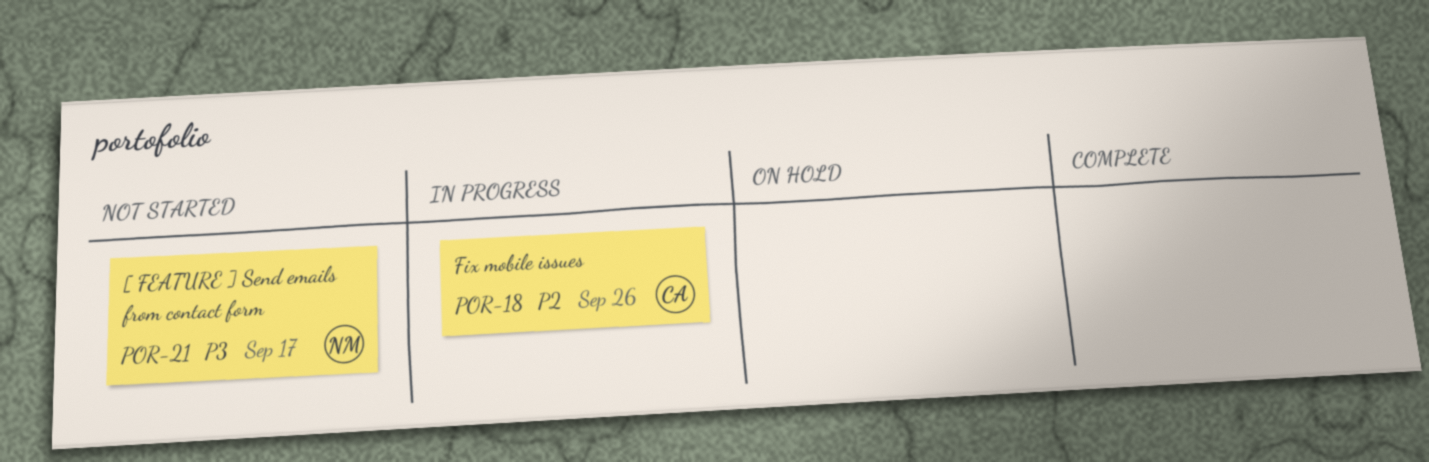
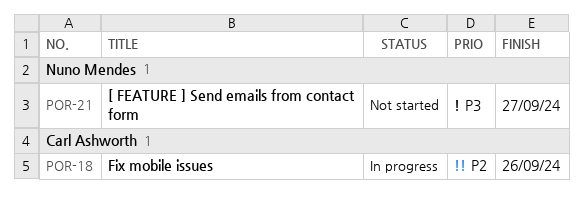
POR-21, due: Sep 17 -> Sep 27

